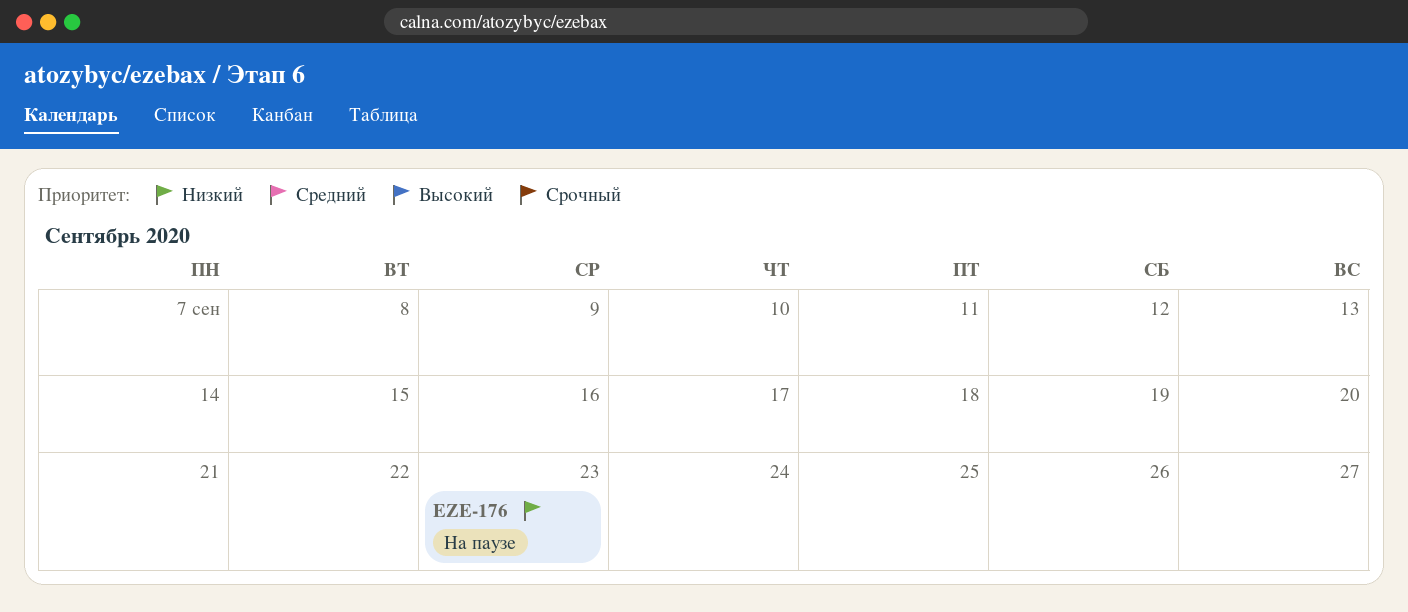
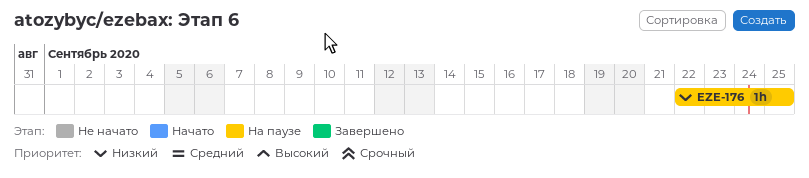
EZE-176, due: Sep 23 -> Sep 25

